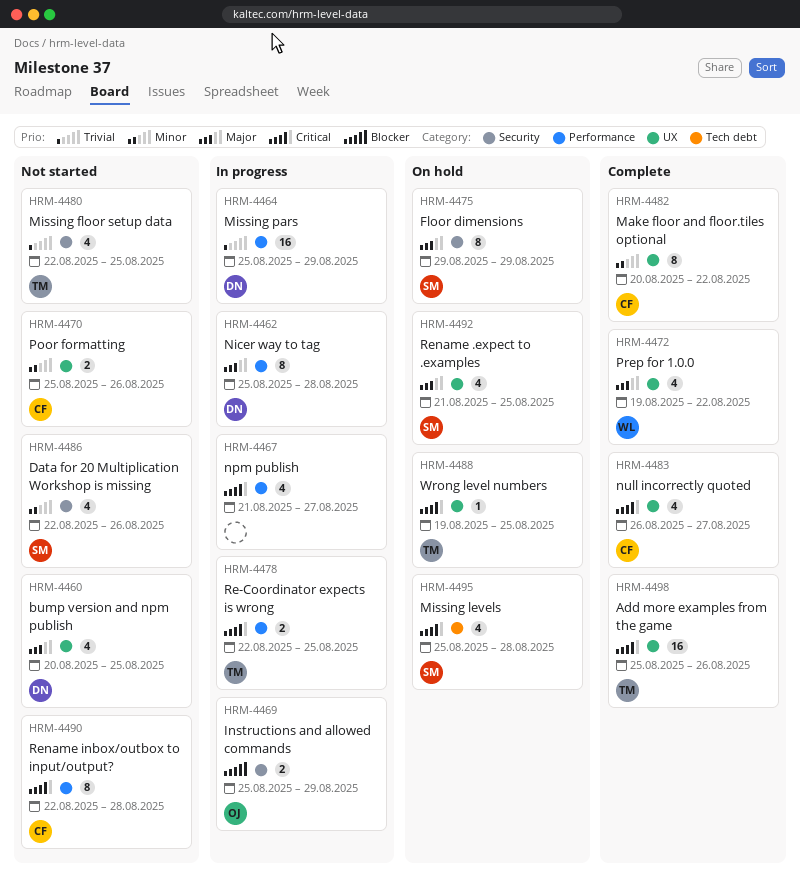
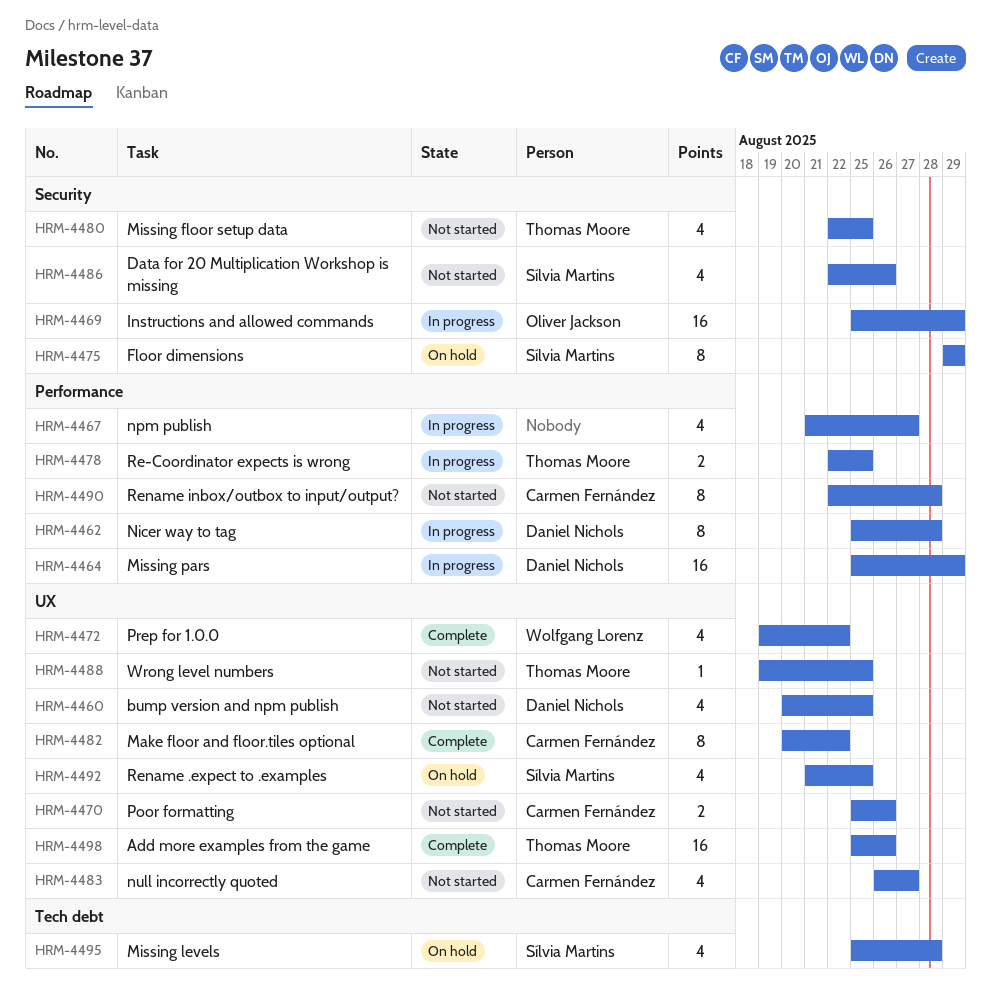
HRM-4469, estimate: 2 -> 16
HRM-4483, status: Complete -> Not started
HRM-4488, status: On hold -> Not started

